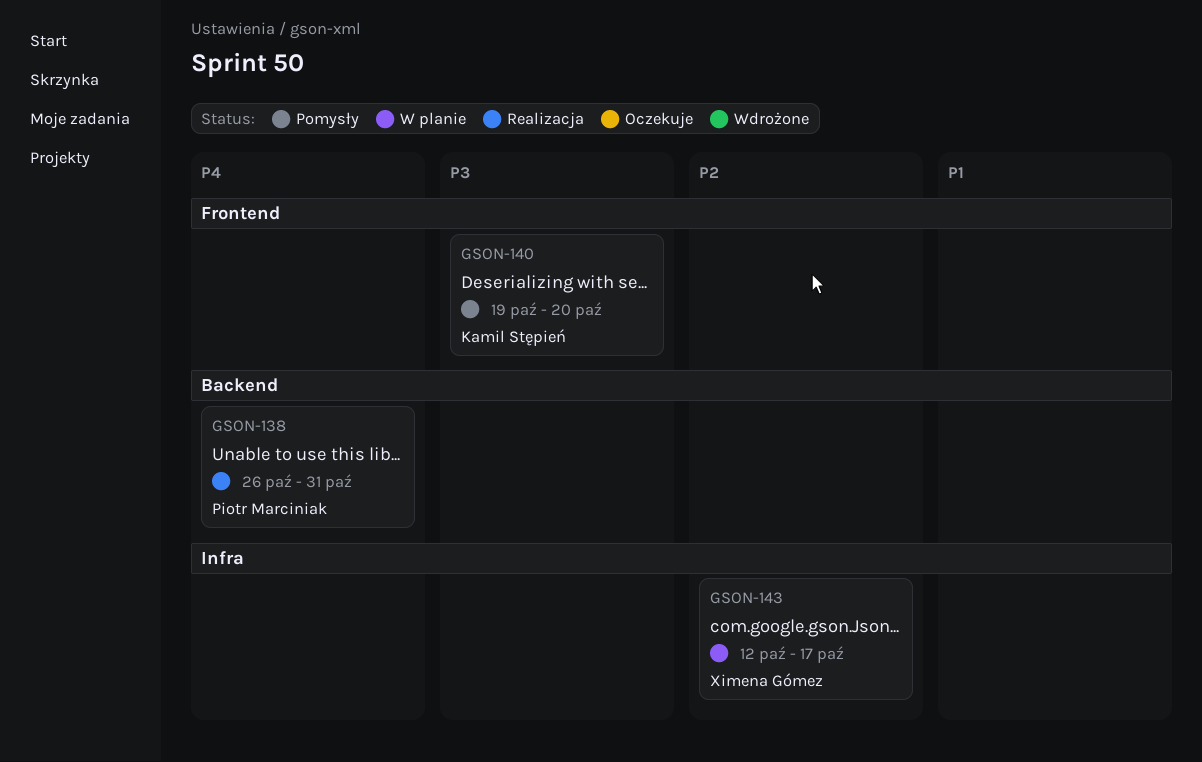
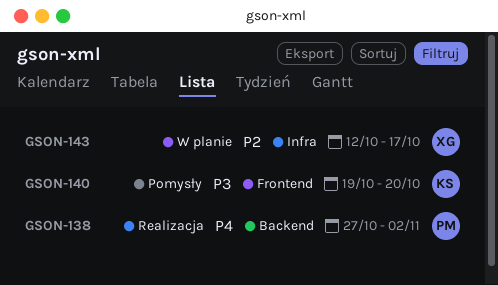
GSON-138, start: Oct 26 -> Oct 27
GSON-138, due: Oct 31 -> Nov 2

